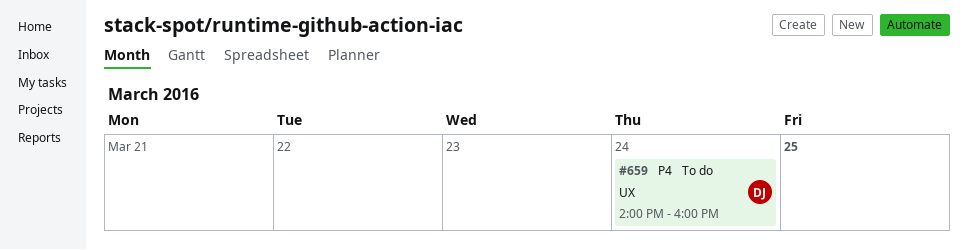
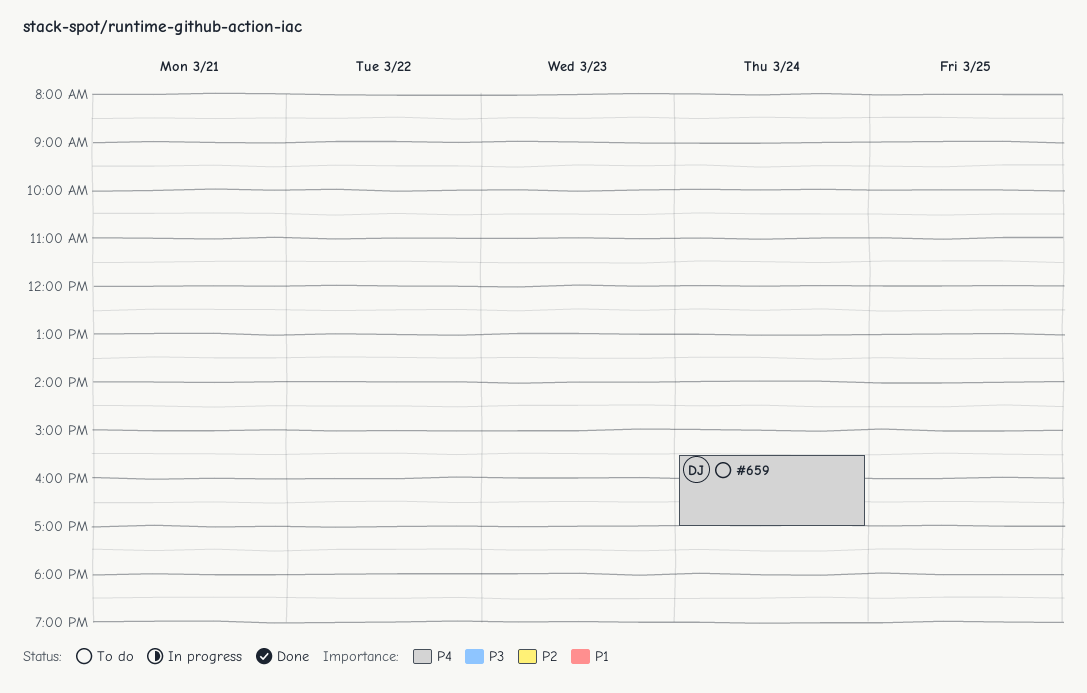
#659, begins: 14:00 -> 15:30
#659, ends: 16:00 -> 17:00

